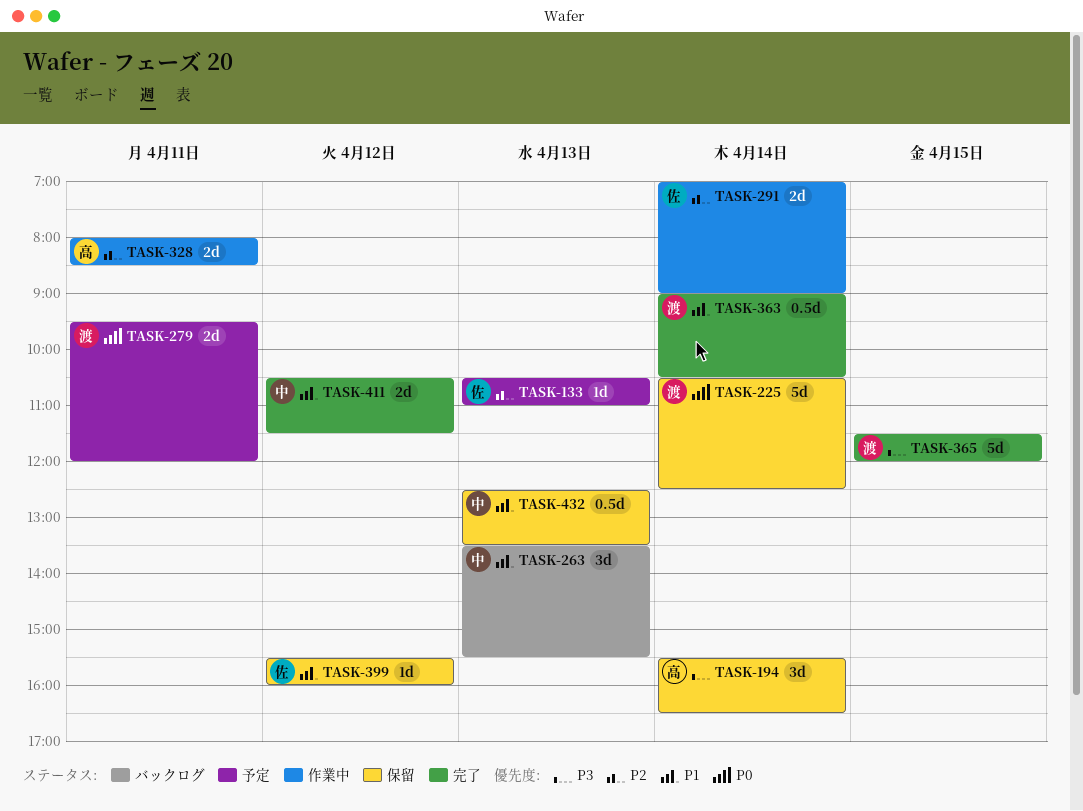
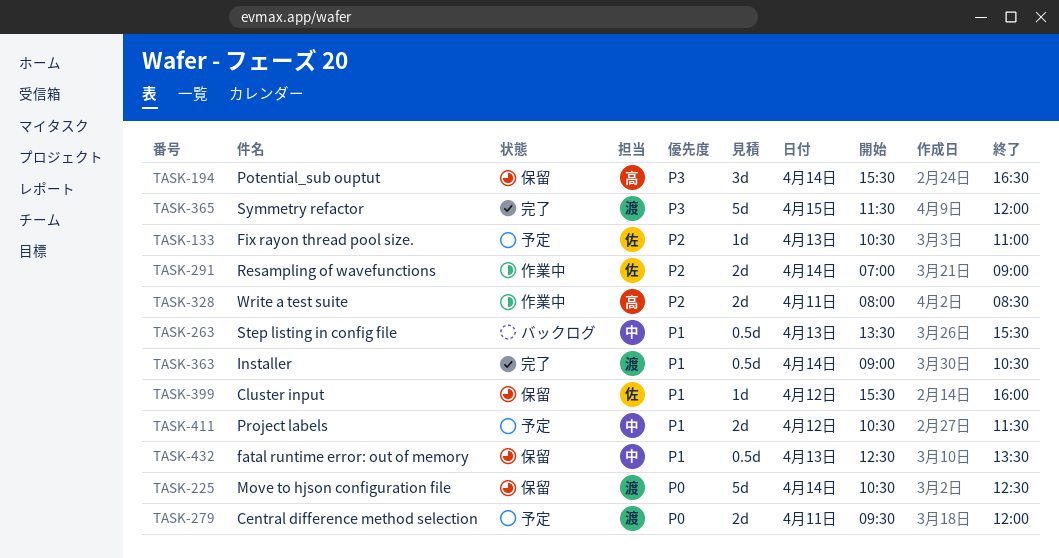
TASK-263, estimate: 3d -> 0.5d
TASK-411, status: 完了 -> 予定

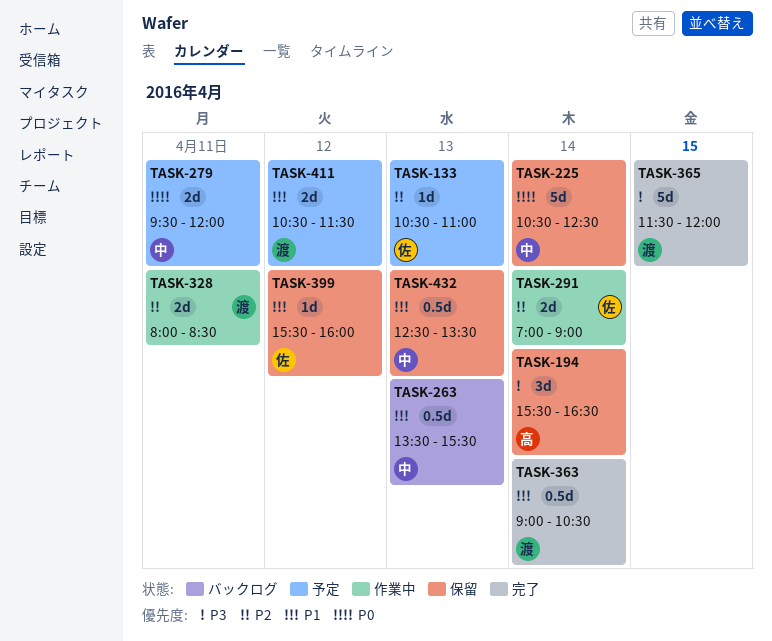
TASK-225, owner: 渡 -> 中
TASK-279, owner: 渡 -> 中
TASK-328, owner: 高 -> 渡
TASK-411, owner: 中 -> 渡

